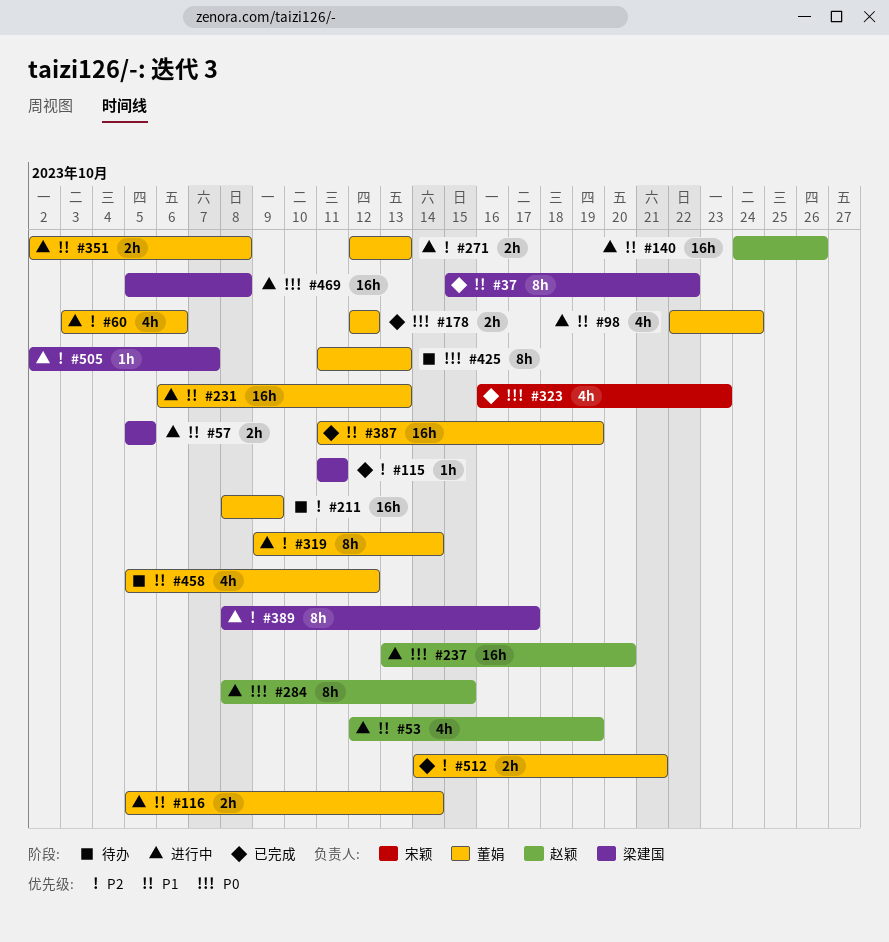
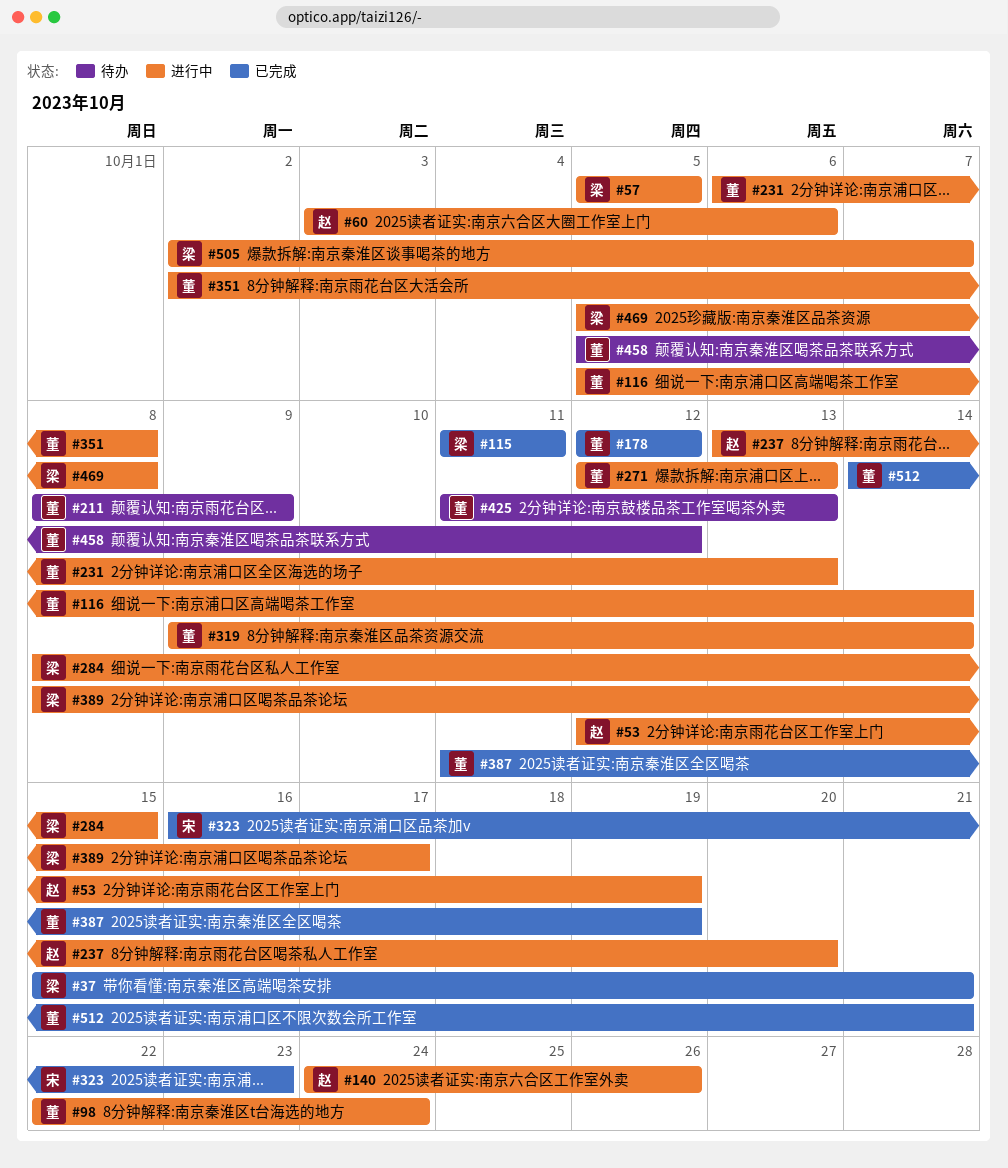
#37, due: Oct 22 -> Oct 21
#60, owner: 董娟 -> 赵颖
#284, owner: 赵颖 -> 梁建国

